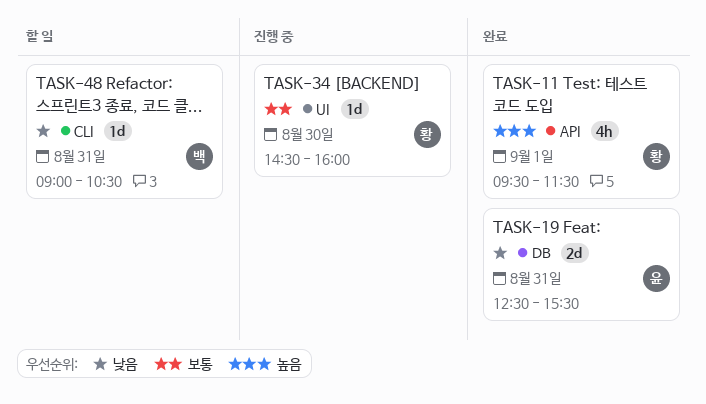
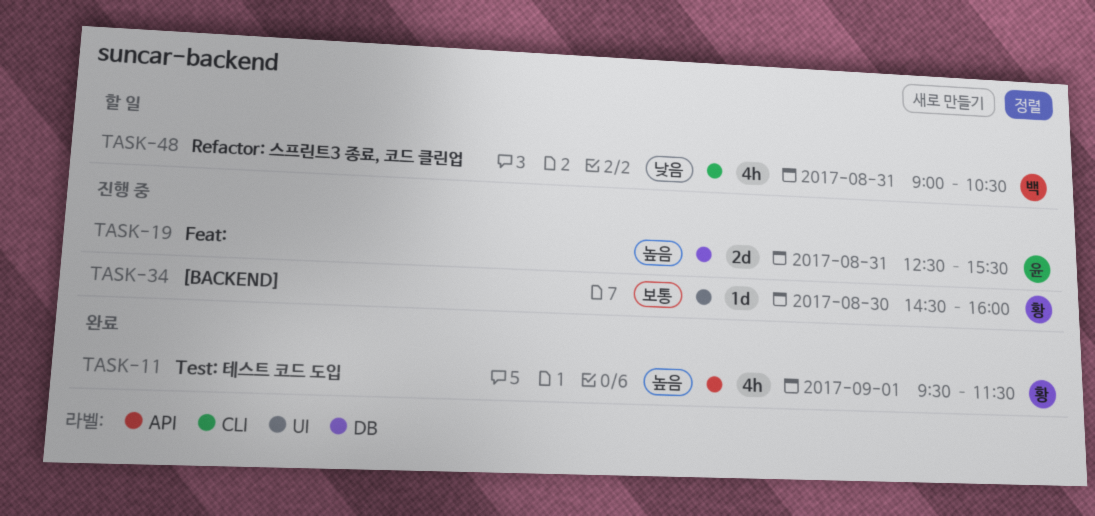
TASK-19, status: 완료 -> 진행 중
TASK-19, priority: 낮음 -> 높음
TASK-48, estimate: 1d -> 4h

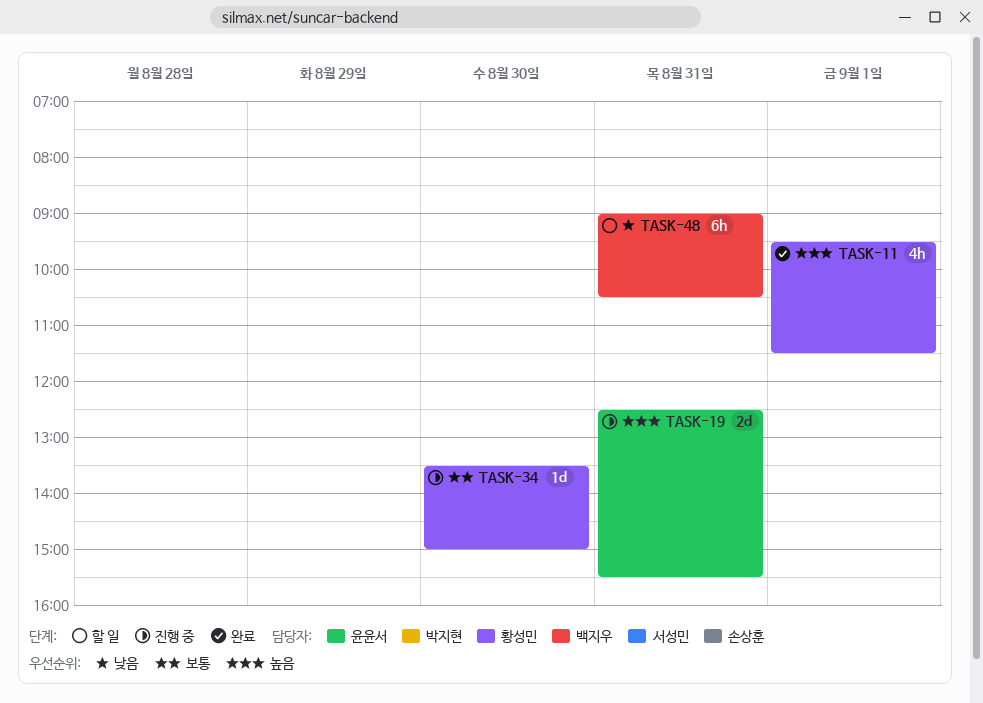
TASK-34, begins: 14:30 -> 13:30
TASK-34, ends: 16:00 -> 15:00
TASK-48, estimate: 4h -> 6h

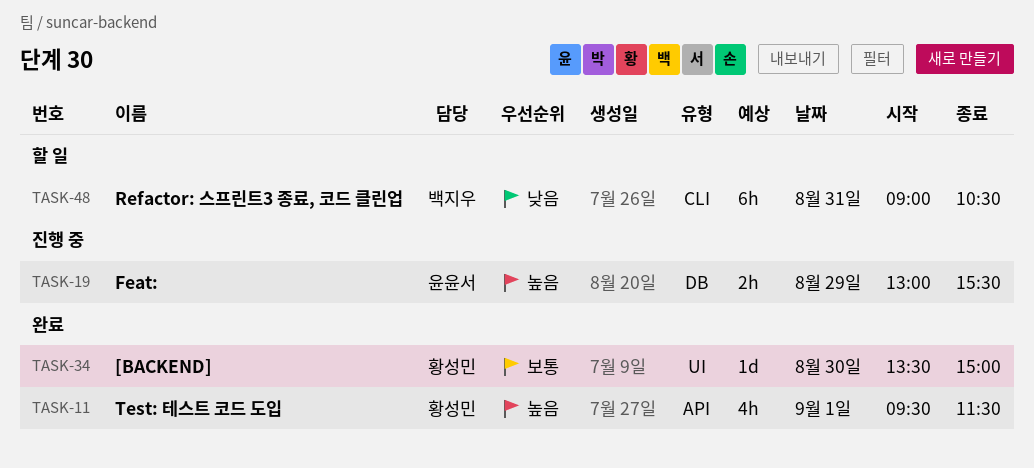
TASK-19, estimate: 2d -> 2h
TASK-19, day: Aug 31 -> Aug 29
TASK-19, begins: 12:30 -> 13:00
TASK-34, status: 진행 중 -> 완료

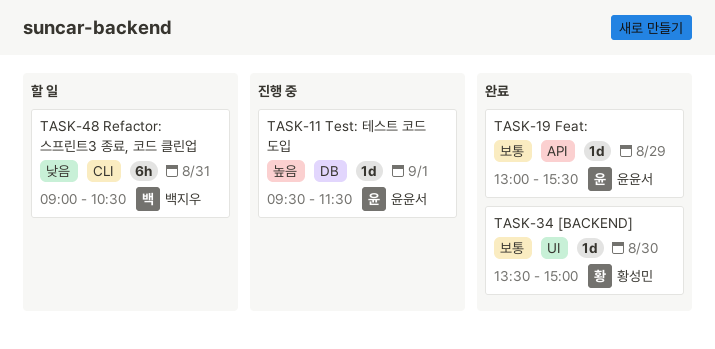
TASK-11, status: 완료 -> 진행 중
TASK-11, owner: 황성민 -> 윤윤서
TASK-11, label: API -> DB
TASK-11, estimate: 4h -> 1d
TASK-19, status: 진행 중 -> 완료
TASK-19, priority: 높음 -> 보통
TASK-19, label: DB -> API
TASK-19, estimate: 2h -> 1d

